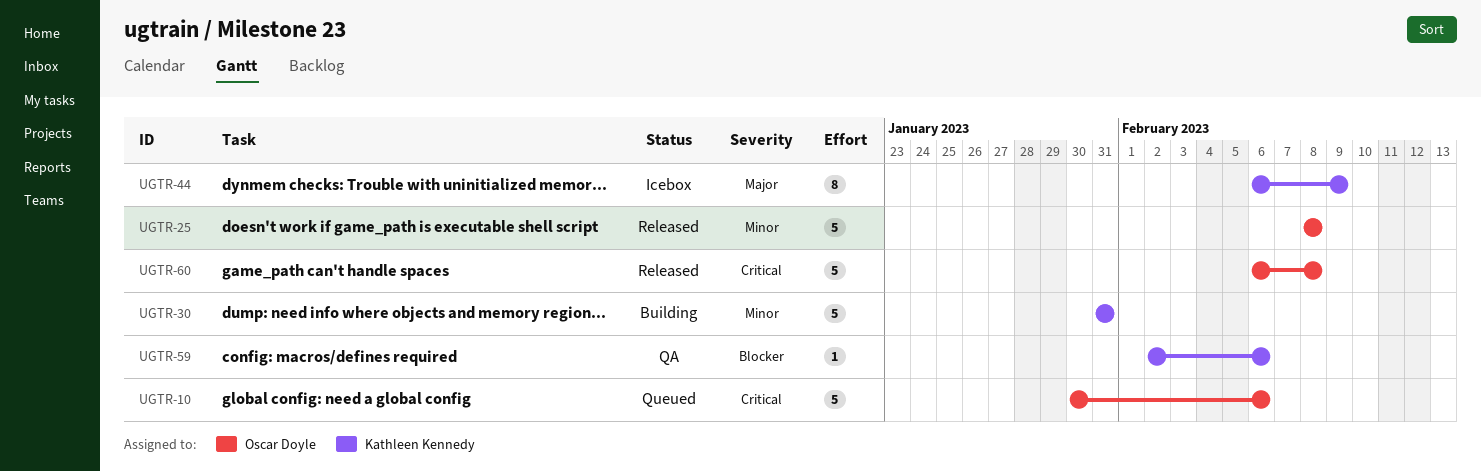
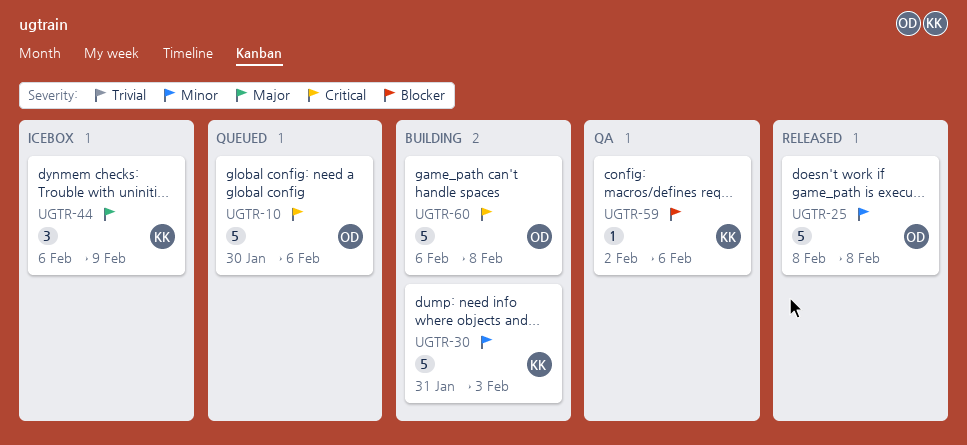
UGTR-30, due: Jan 31 -> Feb 3
UGTR-44, estimate: 8 -> 3
UGTR-60, status: Released -> Building

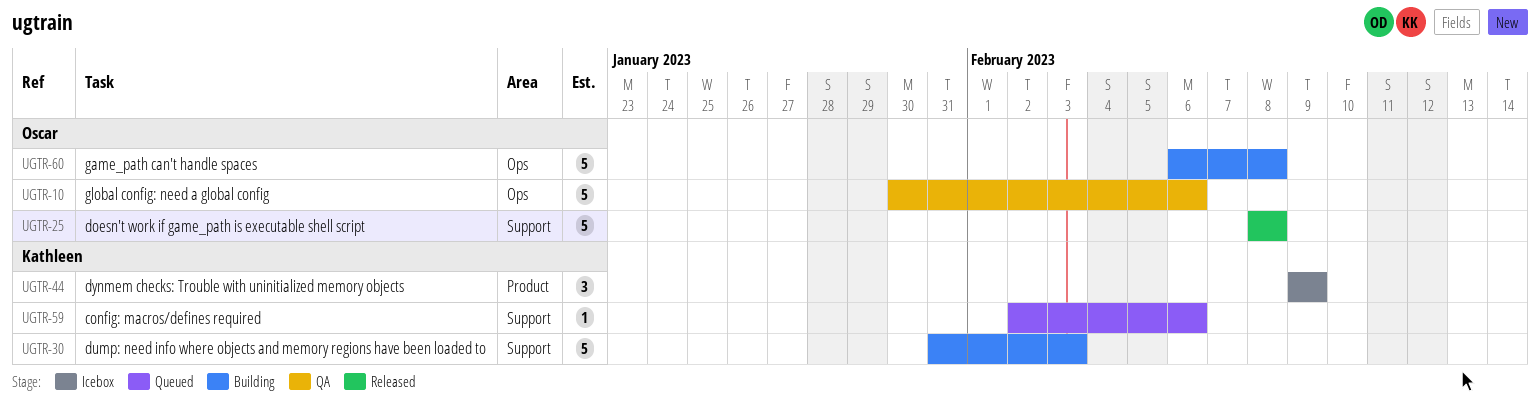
UGTR-10, status: Queued -> QA
UGTR-44, start: Feb 6 -> Feb 9
UGTR-59, status: QA -> Queued

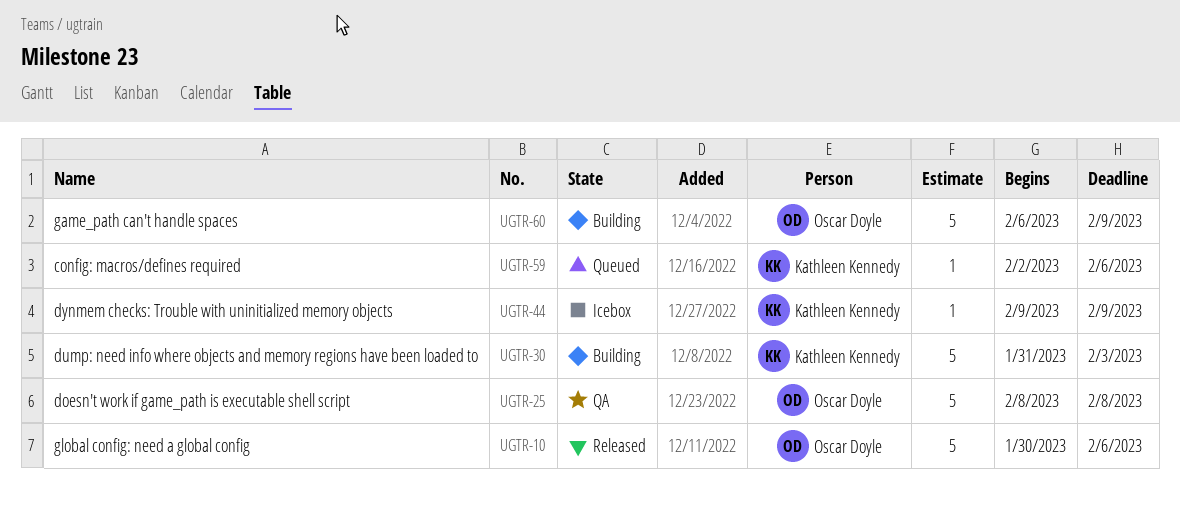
UGTR-10, status: QA -> Released
UGTR-25, status: Released -> QA
UGTR-44, estimate: 3 -> 1
UGTR-60, due: Feb 8 -> Feb 9

